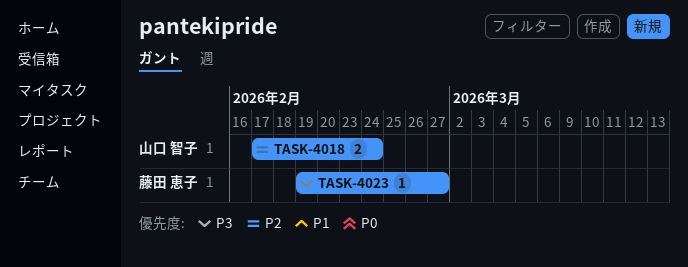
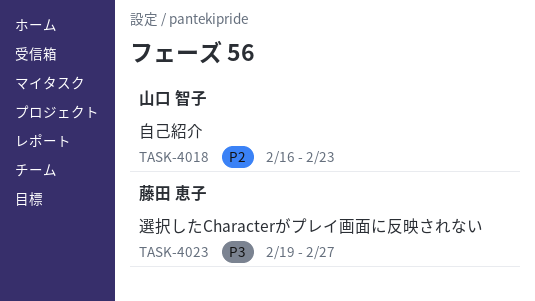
TASK-4018, start: Feb 17 -> Feb 16
TASK-4018, due: Feb 24 -> Feb 23

